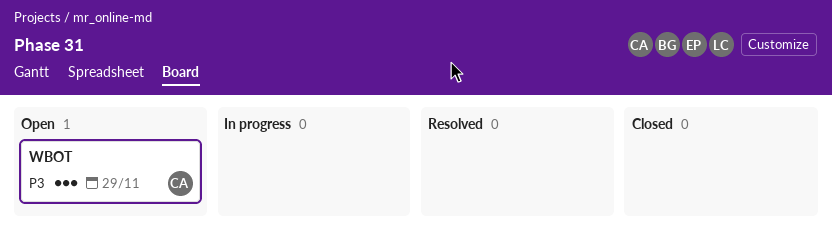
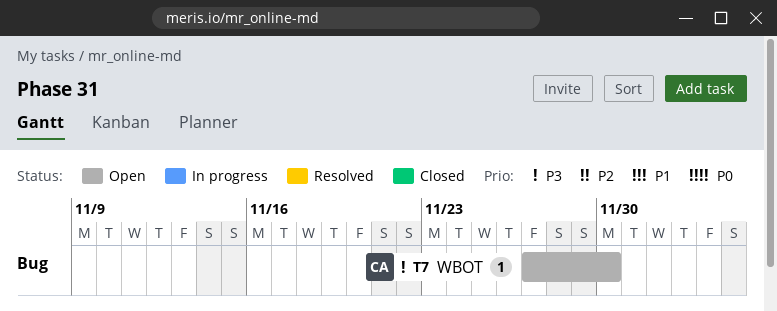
WBOT, estimate: 3 -> 1
WBOT, due: Nov 29 -> Nov 30

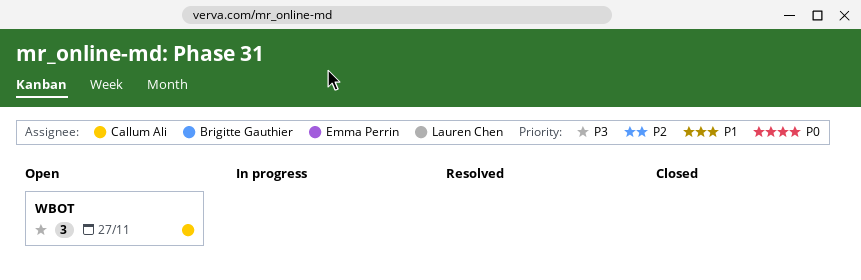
WBOT, estimate: 1 -> 3
WBOT, due: Nov 30 -> Nov 27

